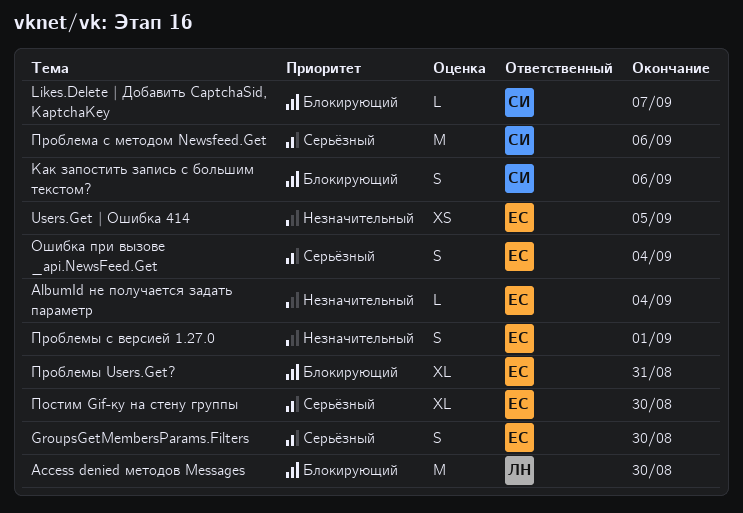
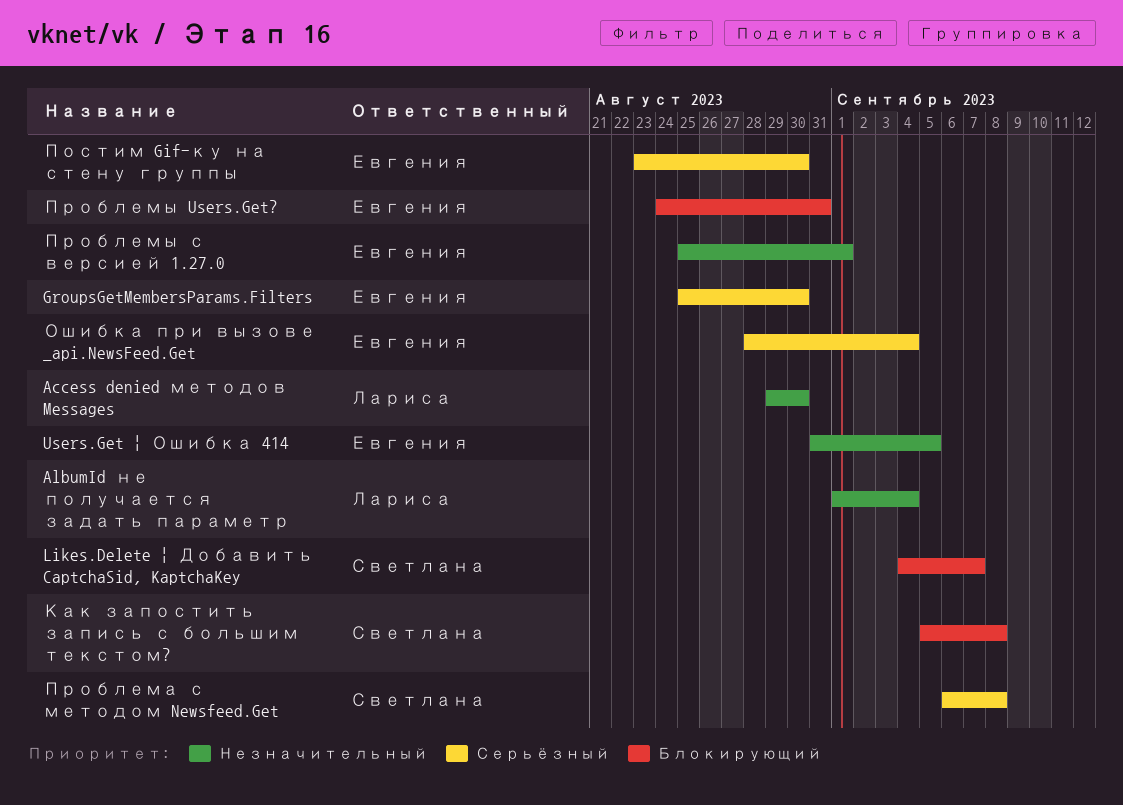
Access denied методов Messages, priority: Блокирующий -> Незначительный
AlbumId не получается задать параметр, owner: Евгения -> Лариса
Как запостить запись с большим текстом?, due: Sep 6 -> Sep 8
Проблема с методом Newsfeed.Get, due: Sep 6 -> Sep 8

